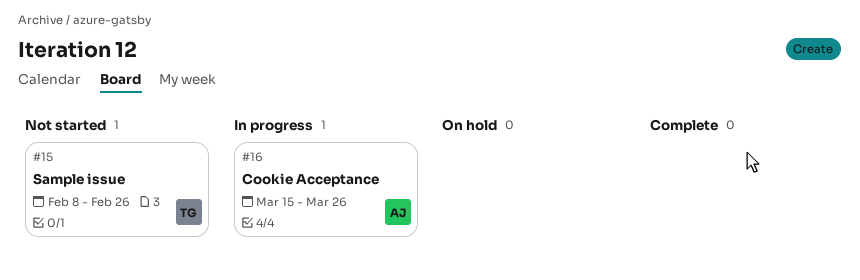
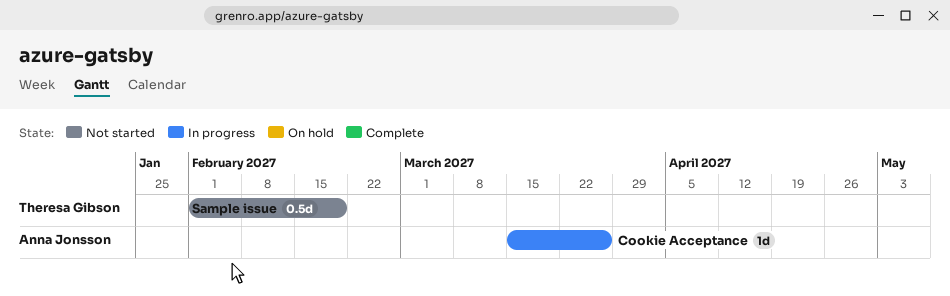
Sample issue, start: Feb 8 -> Feb 1
Sample issue, due: Feb 26 -> Feb 19

